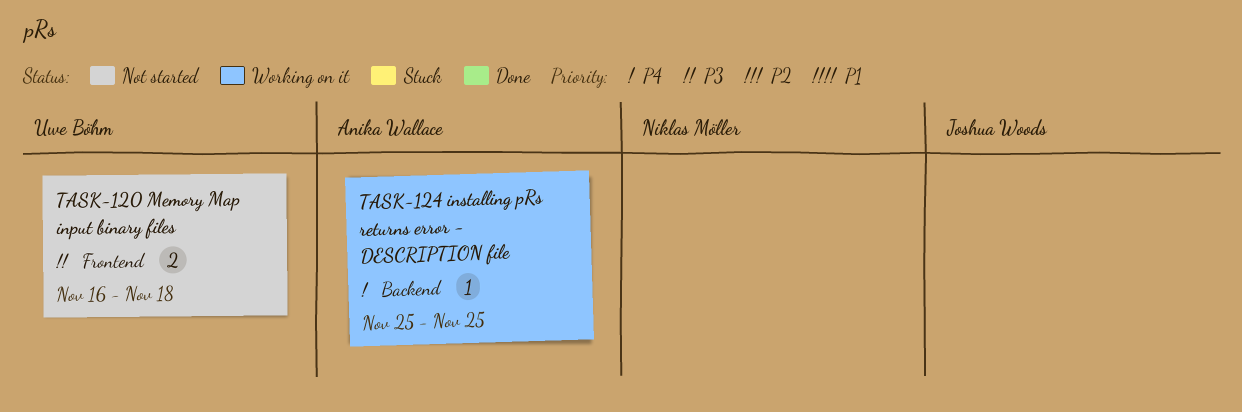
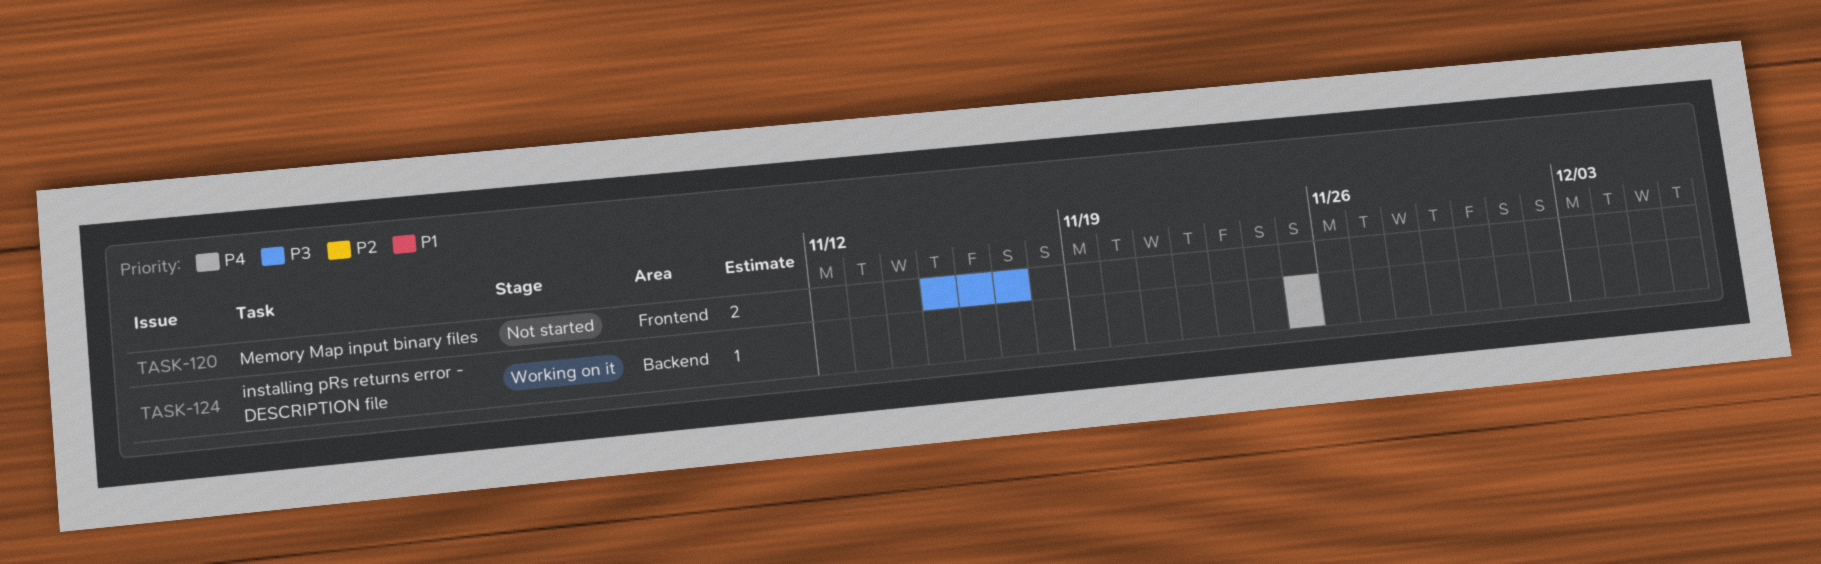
TASK-120, start: Nov 16 -> Nov 15
TASK-120, due: Nov 18 -> Nov 17

